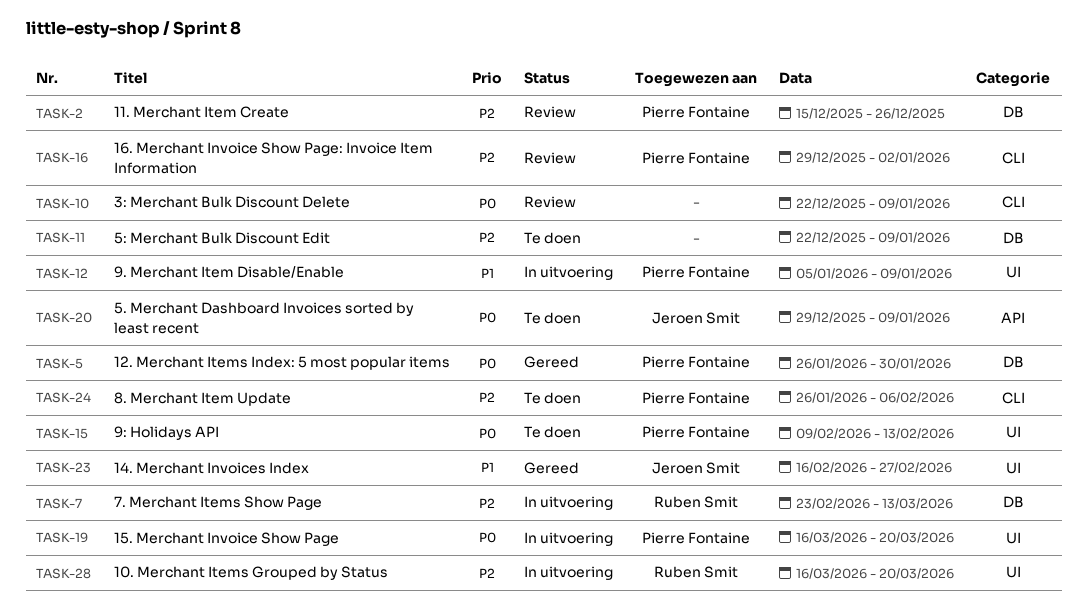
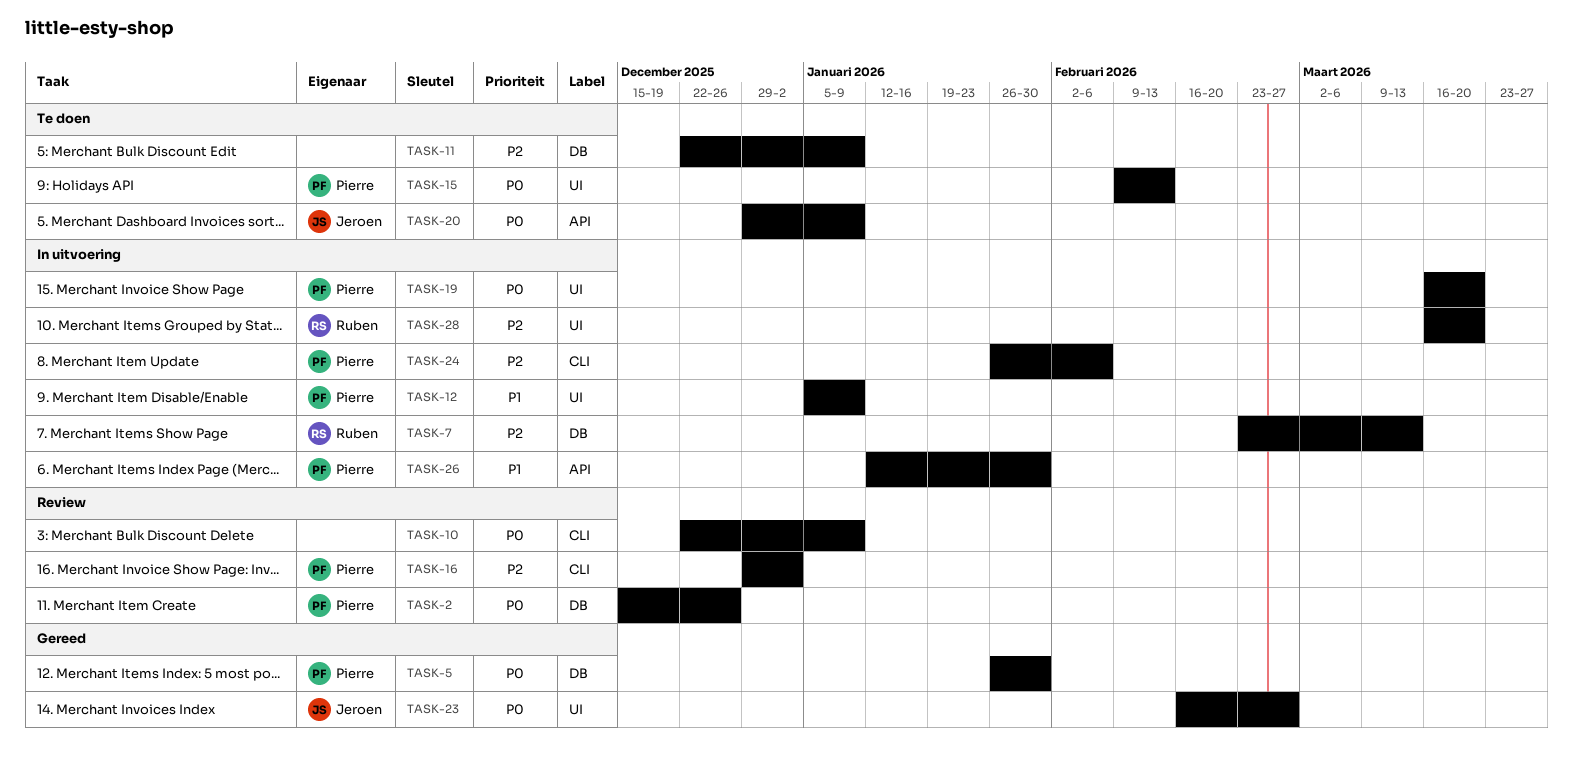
TASK-2, priority: P2 -> P0
TASK-23, priority: P1 -> P0
TASK-24, status: Te doen -> In uitvoering
TASK-26: none -> present

